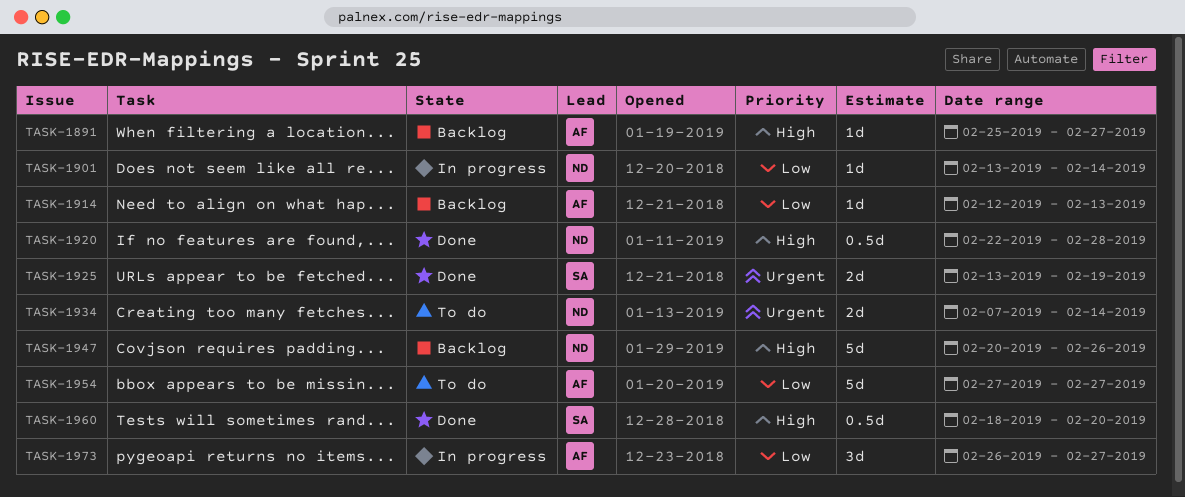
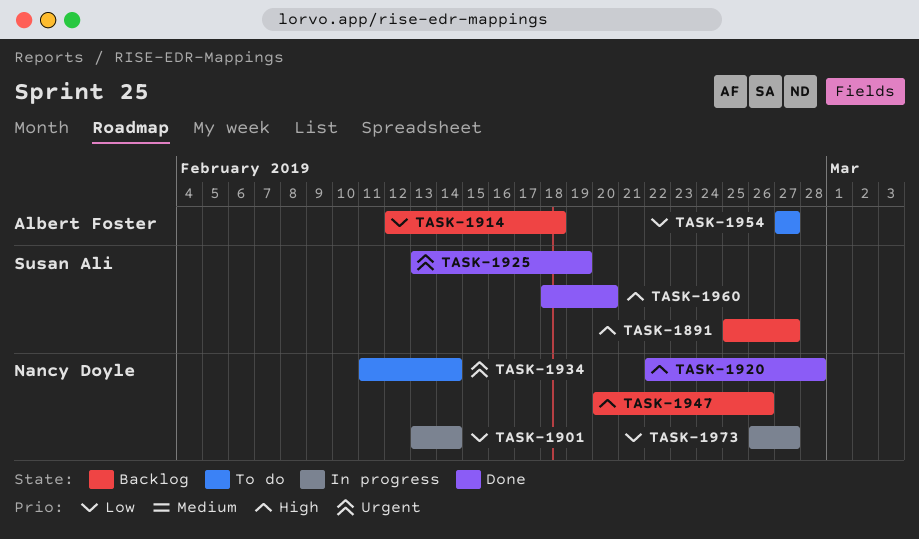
TASK-1891, owner: Albert Foster -> Susan Ali
TASK-1914, due: Feb 13 -> Feb 18
TASK-1934, start: Feb 7 -> Feb 11
TASK-1973, owner: Albert Foster -> Nancy Doyle

